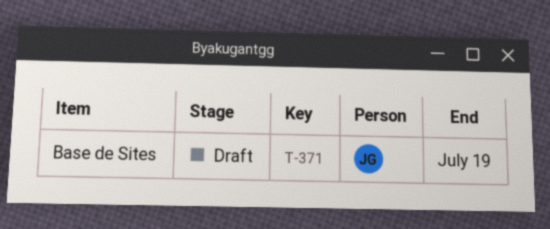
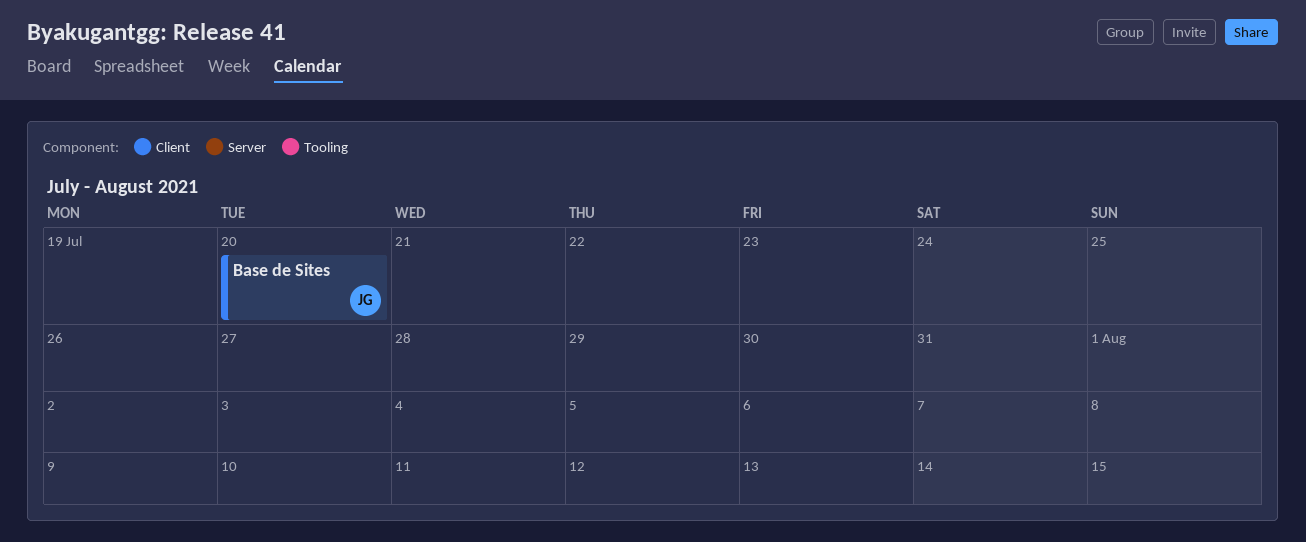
Base de Sites, due: Jul 19 -> Jul 20

